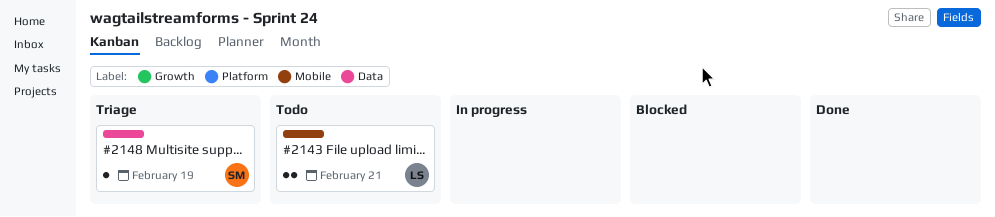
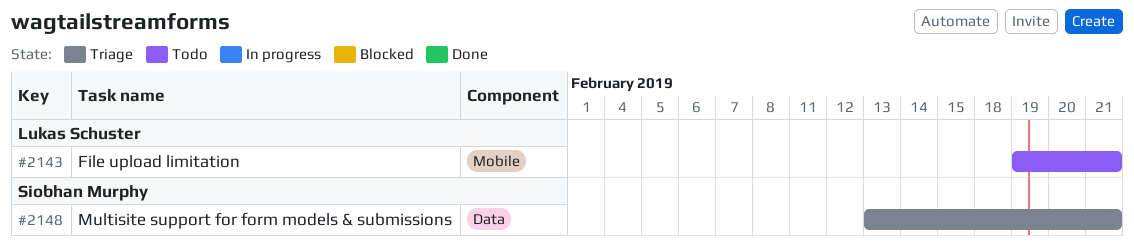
#2148, due: Feb 19 -> Feb 21

